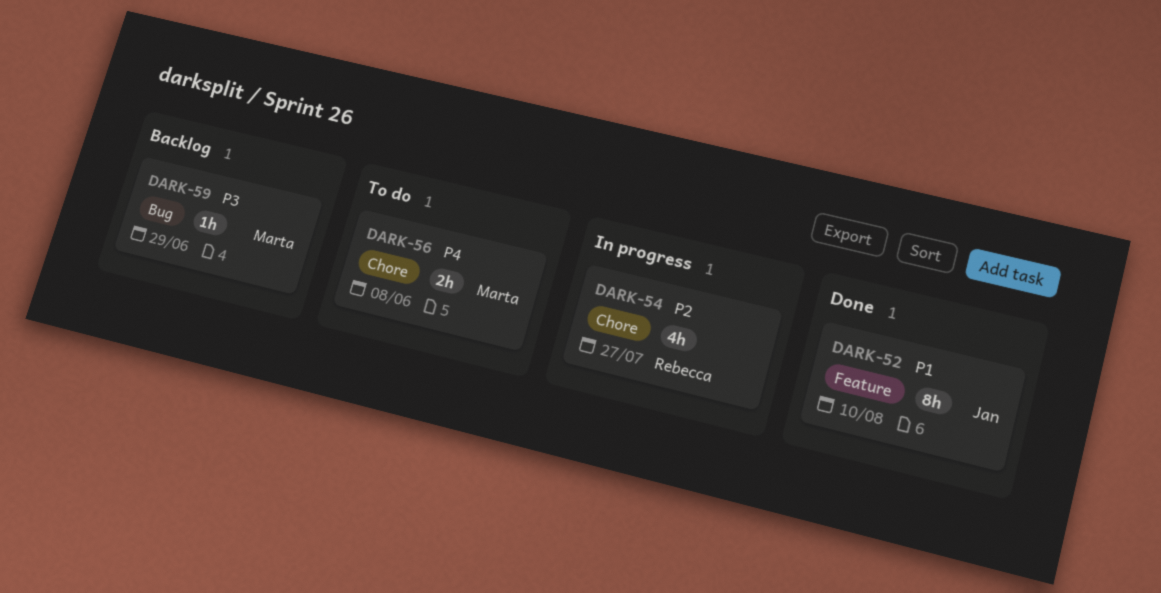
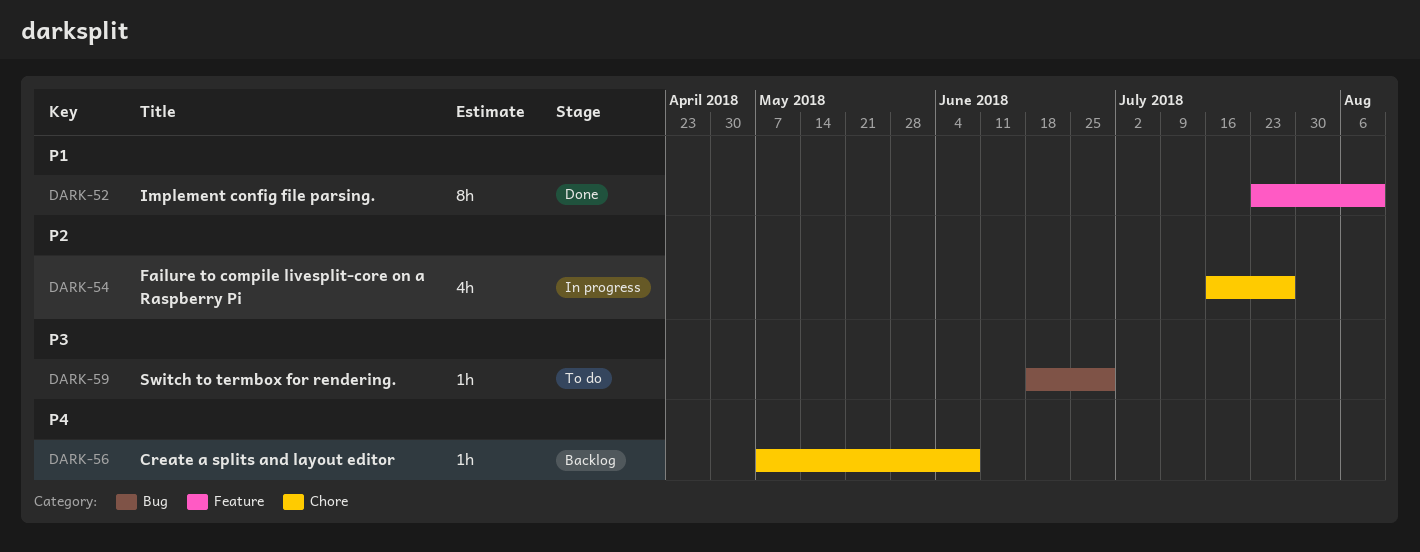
DARK-56, status: To do -> Backlog
DARK-56, estimate: 2h -> 1h
DARK-59, status: Backlog -> To do

